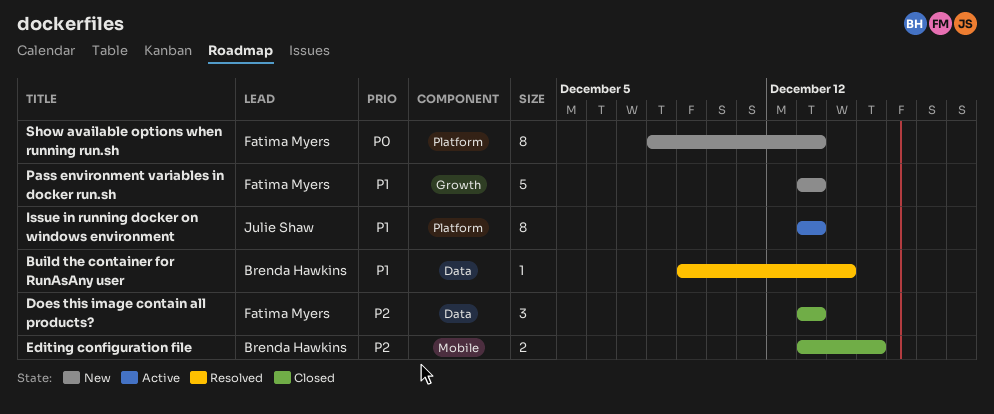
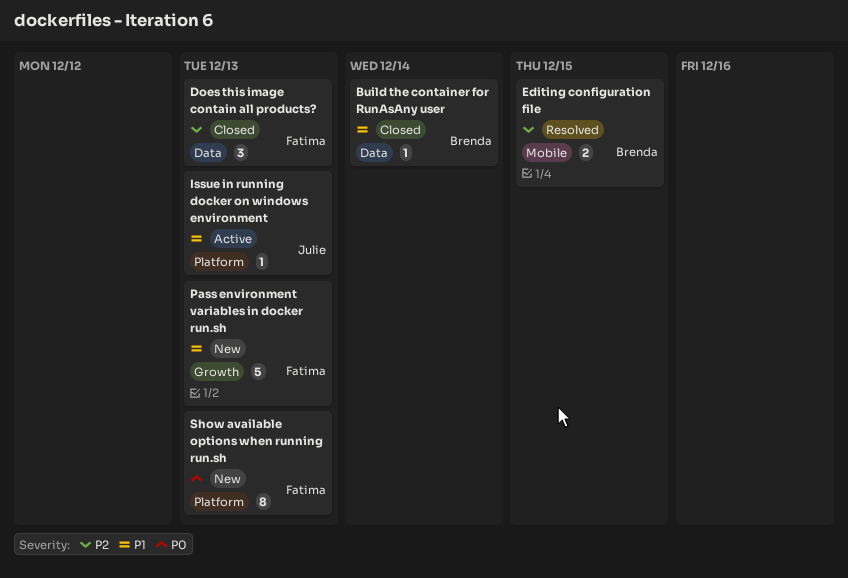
Build the container for RunAsAny user, status: Resolved -> Closed
Editing configuration file, status: Closed -> Resolved
Issue in running docker on windows environment, estimate: 8 -> 1

